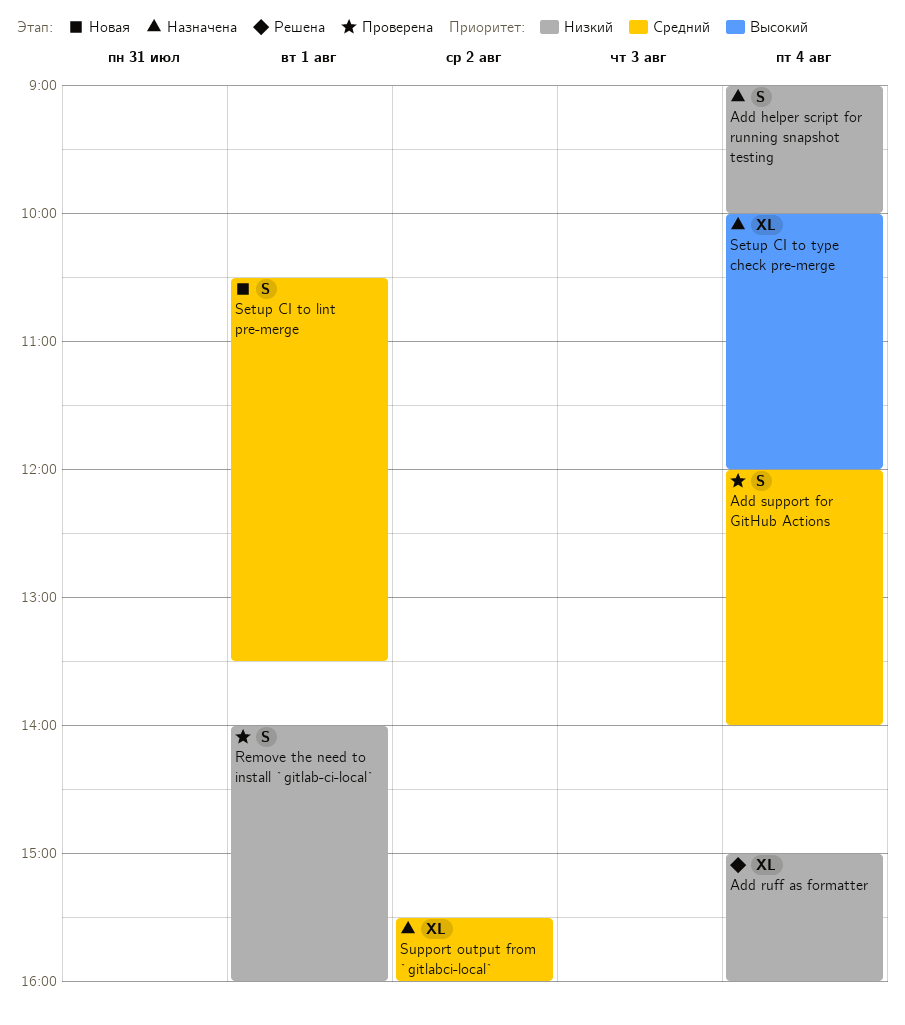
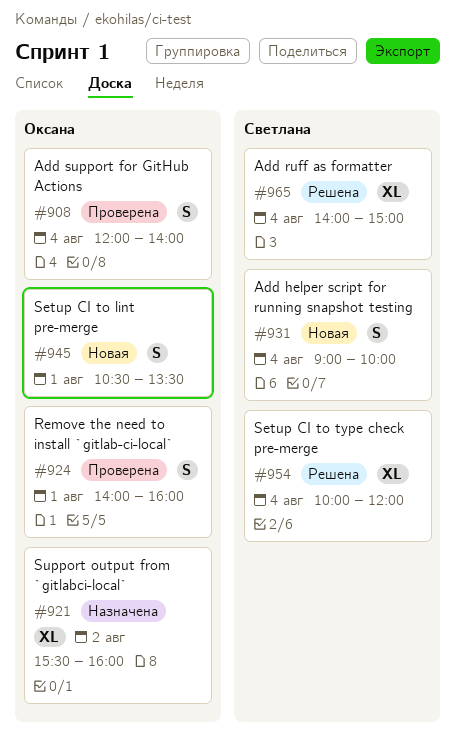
Add helper script for running snapshot testing, status: Назначена -> Новая
Add ruff as formatter, begins: 15:00 -> 14:00
Add ruff as formatter, ends: 16:00 -> 15:00
Setup CI to type check pre-merge, status: Назначена -> Решена

